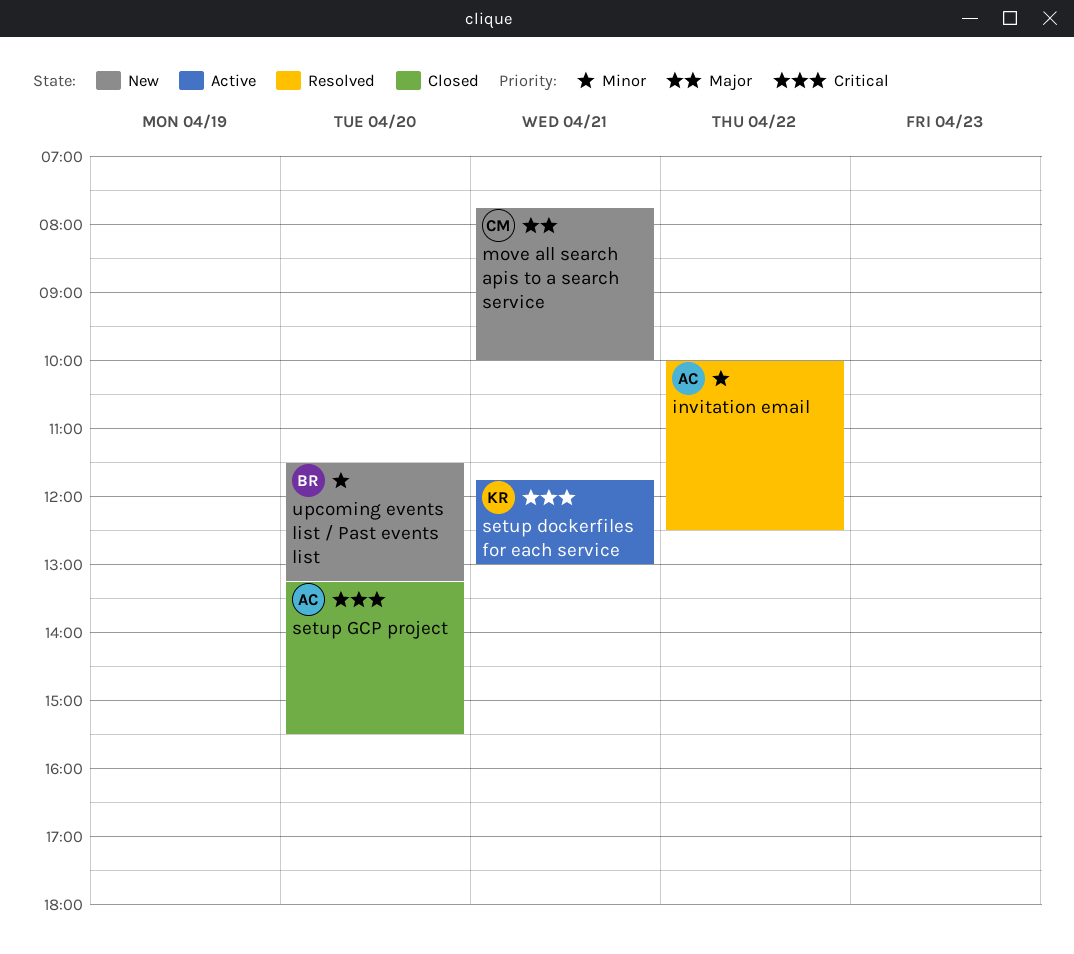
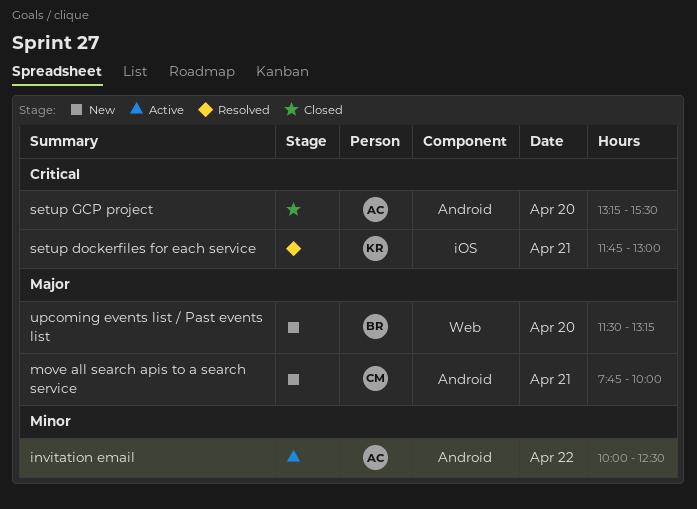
invitation email, status: Resolved -> Active
setup dockerfiles for each service, status: Active -> Resolved
upcoming events list / Past events list, priority: Minor -> Major

